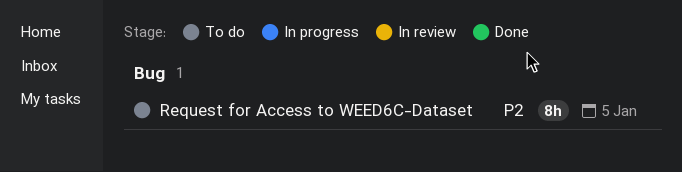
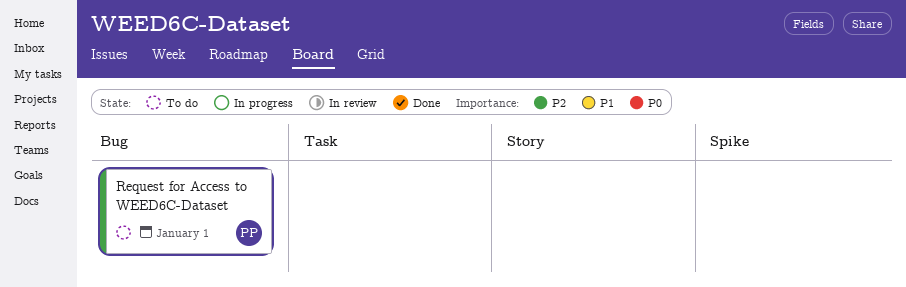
Request for Access to WEED6C-Dataset, due: Jan 5 -> Jan 1

